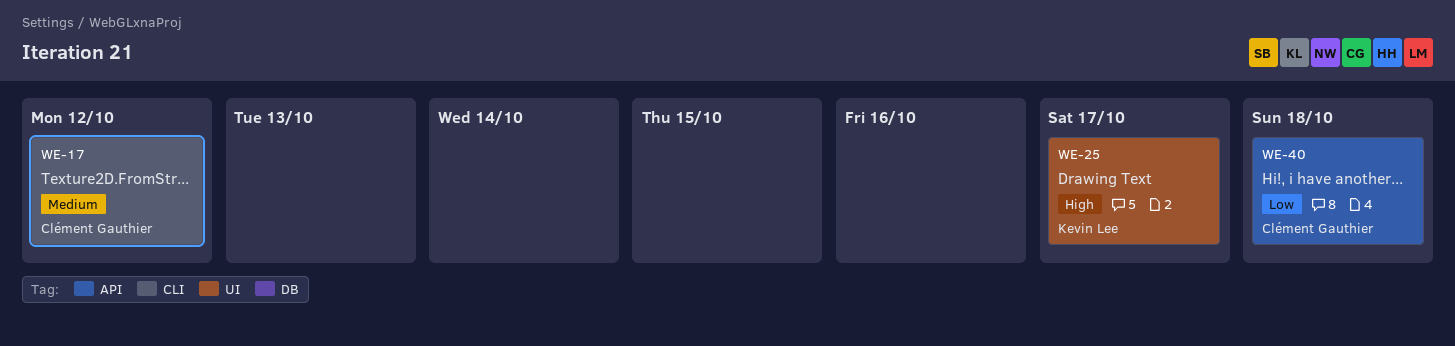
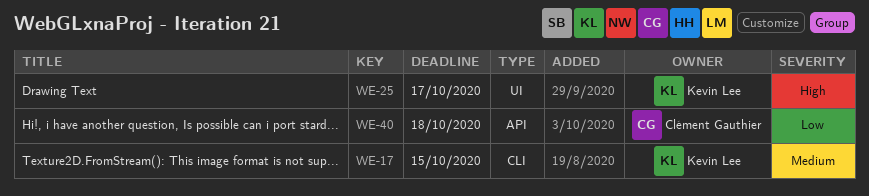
WE-17, owner: Clément Gauthier -> Kevin Lee
WE-17, due: Oct 12 -> Oct 15

